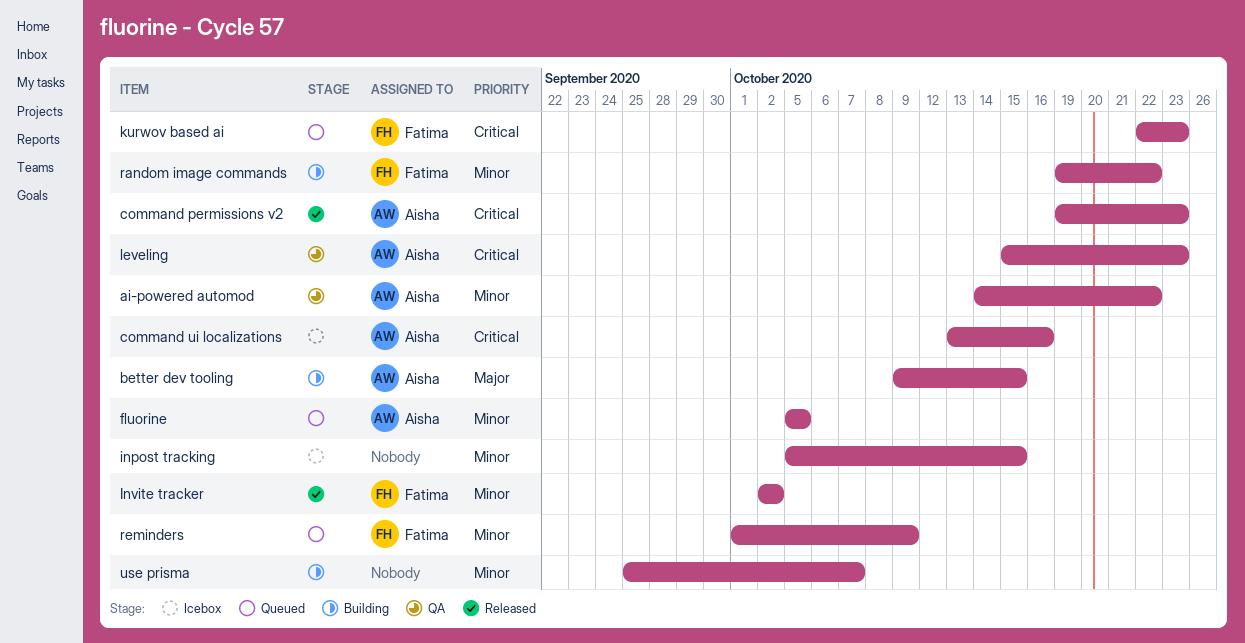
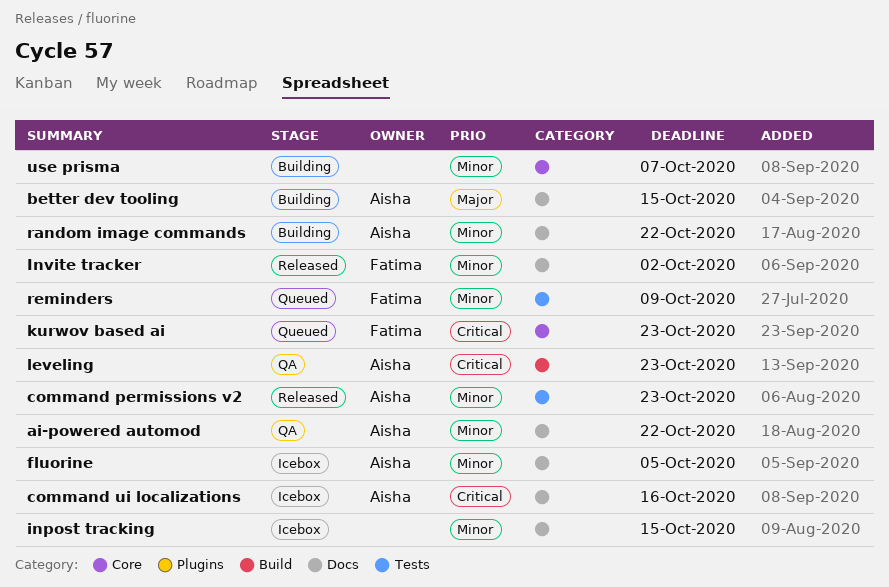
command permissions v2, priority: Critical -> Minor
fluorine, status: Queued -> Icebox
random image commands, owner: Fatima -> Aisha

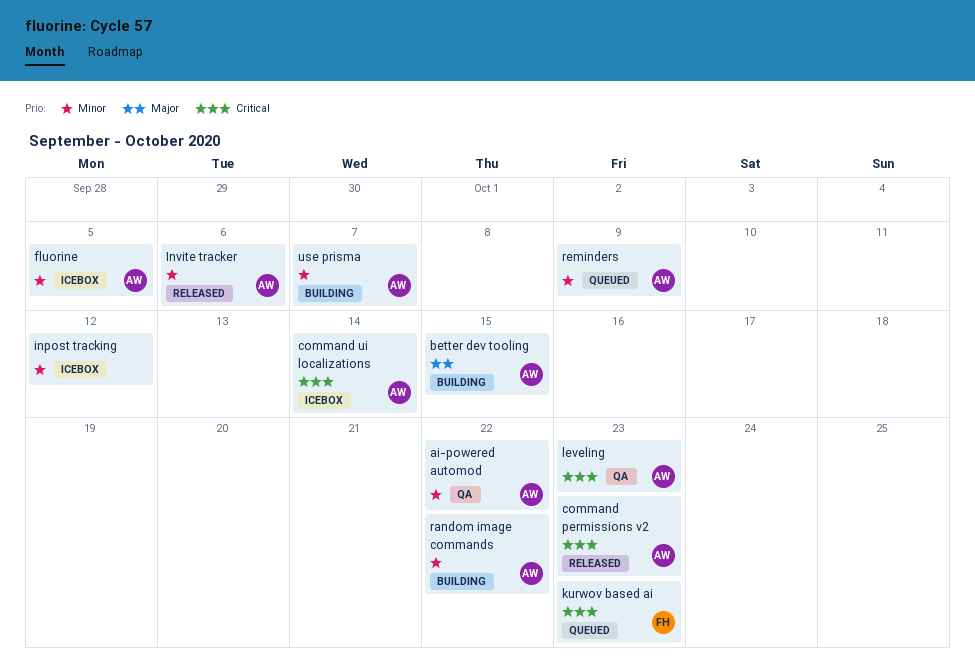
command permissions v2, priority: Minor -> Critical
command ui localizations, due: Oct 16 -> Oct 14
inpost tracking, due: Oct 15 -> Oct 12
Invite tracker, owner: Fatima -> Aisha
Invite tracker, due: Oct 2 -> Oct 6
reminders, owner: Fatima -> Aisha
use prisma, owner: none -> Aisha

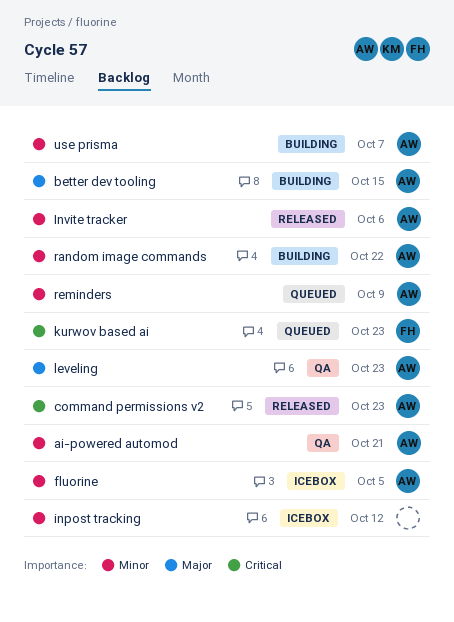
ai-powered automod, due: Oct 22 -> Oct 21
command ui localizations: present -> none
leveling, priority: Critical -> Major

